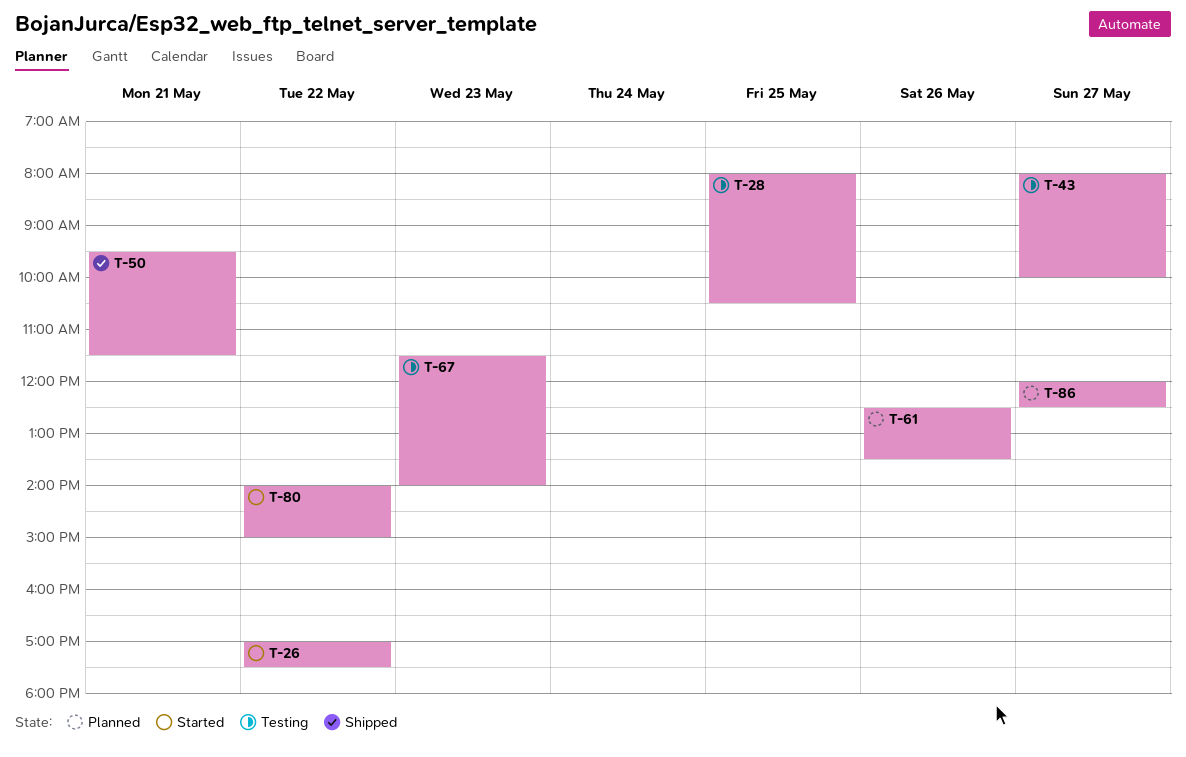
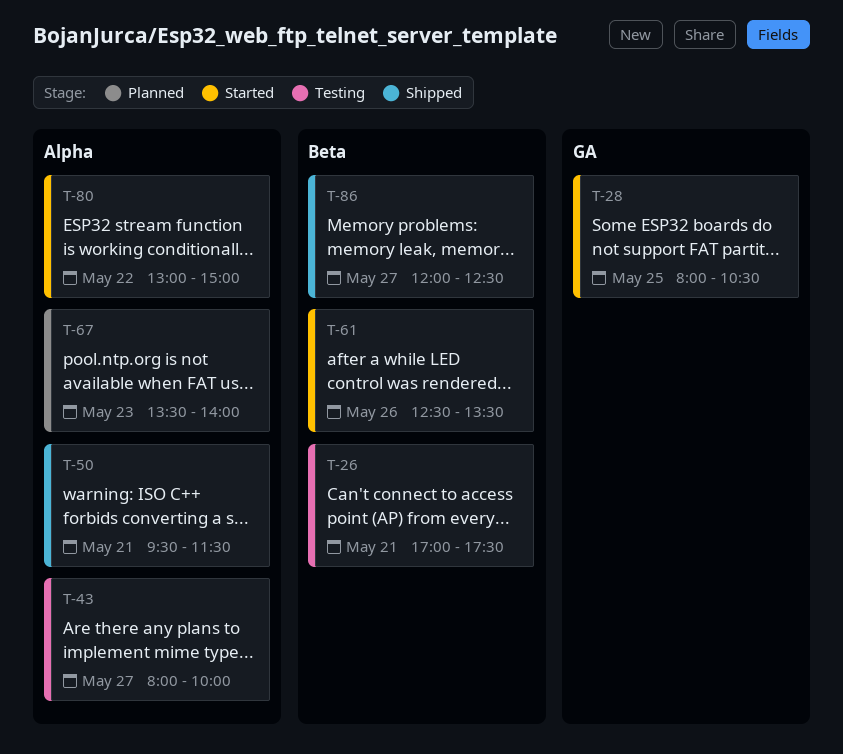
T-26, status: Started -> Testing
T-26, day: May 22 -> May 21
T-28, status: Testing -> Started
T-61, status: Planned -> Started
T-67, status: Testing -> Planned
T-67, begins: 11:30 -> 13:30
T-80, begins: 14:00 -> 13:00
T-86, status: Planned -> Shipped

